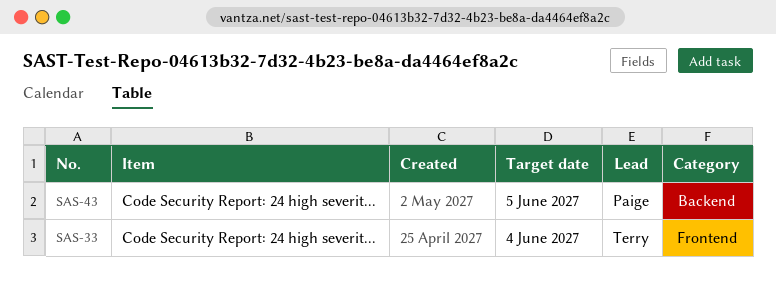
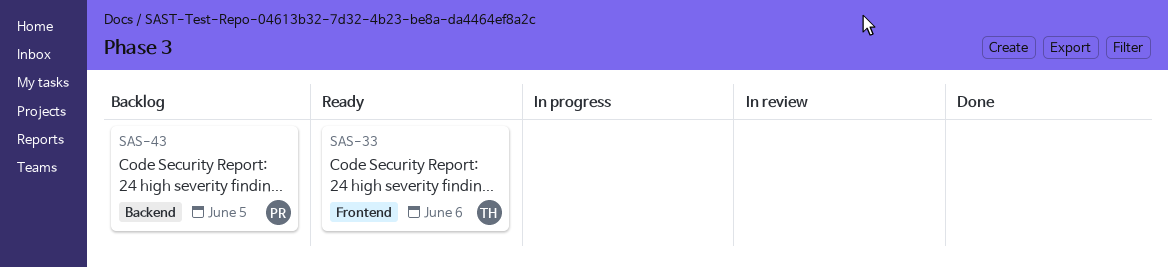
SAS-33, due: Jun 4 -> Jun 6

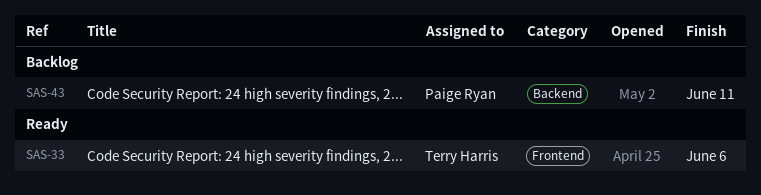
SAS-43, due: Jun 5 -> Jun 11

